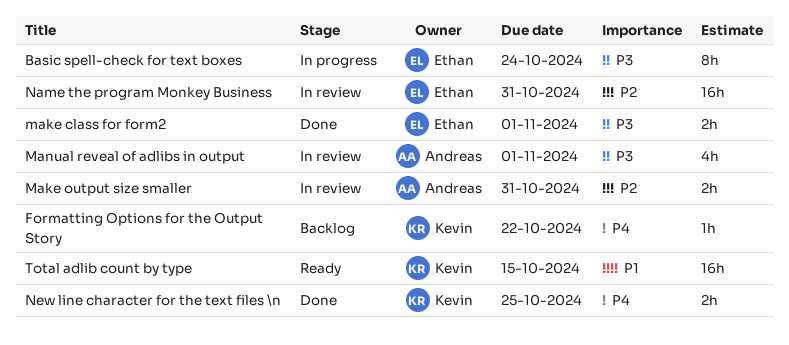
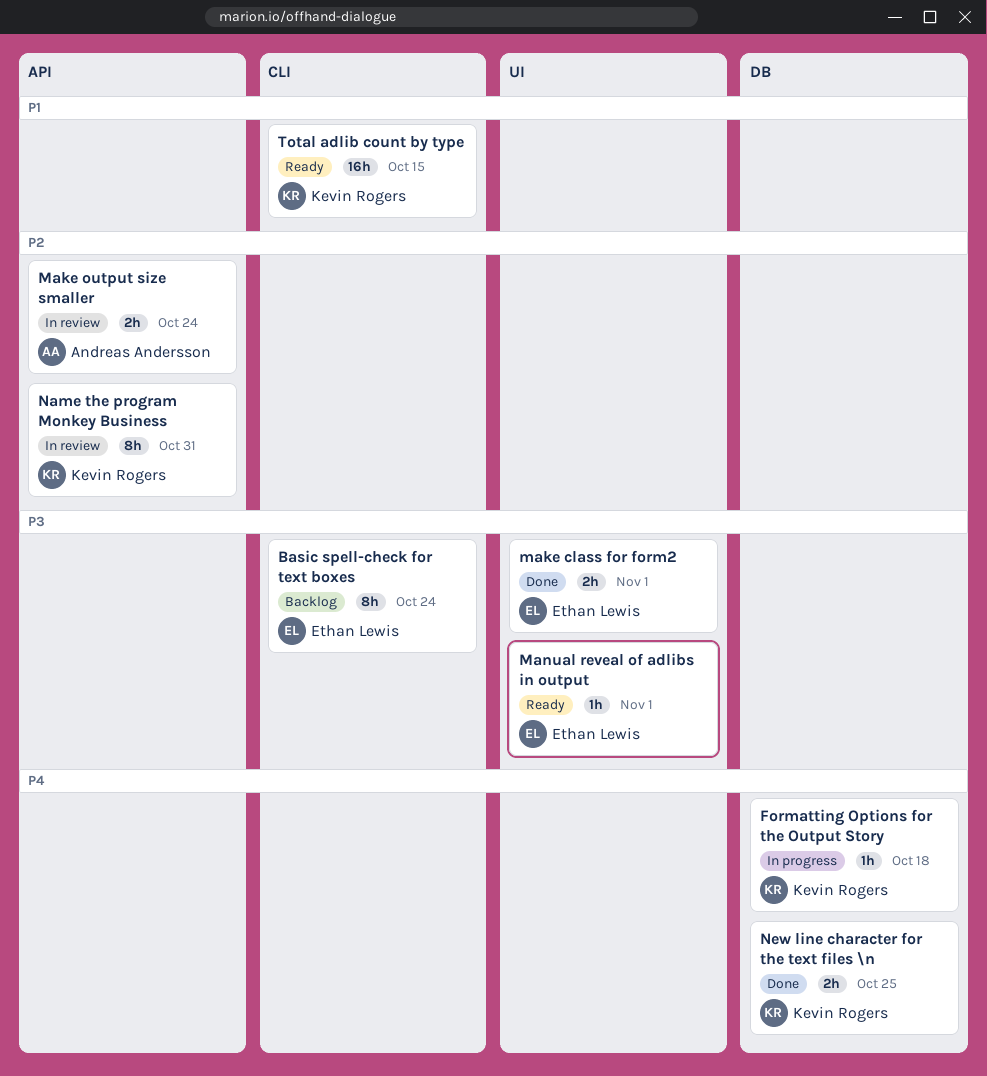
Basic spell-check for text boxes, status: In progress -> Backlog
Formatting Options for the Output Story, status: Backlog -> In progress
Formatting Options for the Output Story, due: Oct 22 -> Oct 18
Make output size smaller, due: Oct 31 -> Oct 24
Manual reveal of adlibs in output, status: In review -> Ready
Manual reveal of adlibs in output, owner: Andreas Andersson -> Ethan Lewis
Manual reveal of adlibs in output, estimate: 4h -> 1h
Name the program Monkey Business, owner: Ethan Lewis -> Kevin Rogers
Name the program Monkey Business, estimate: 16h -> 8h

